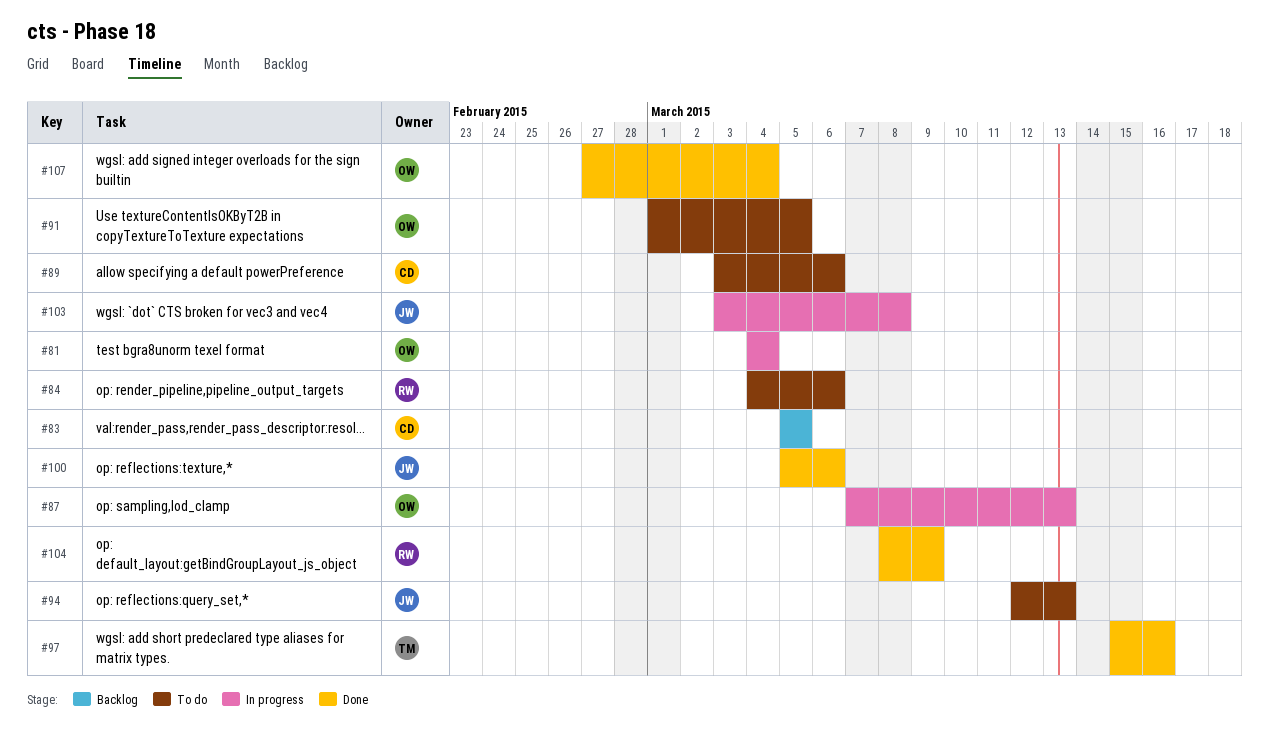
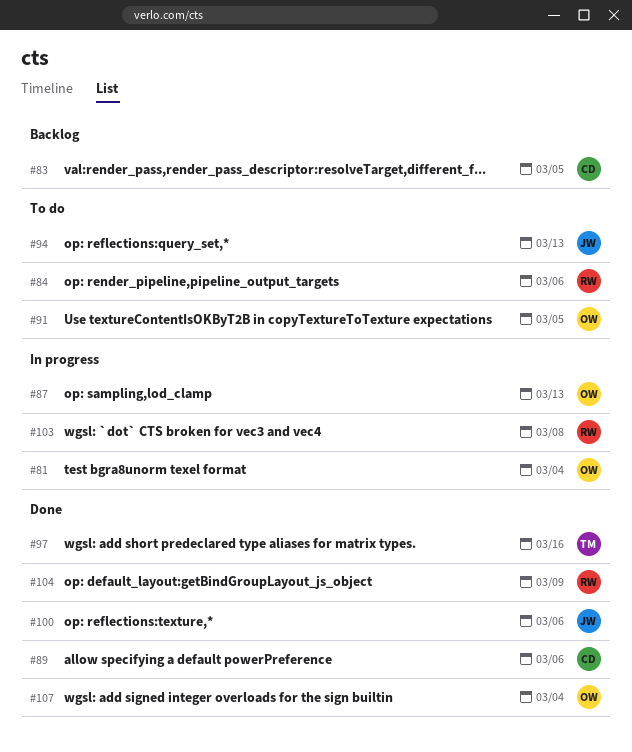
#89, status: To do -> Done
#103, owner: JW -> RW

